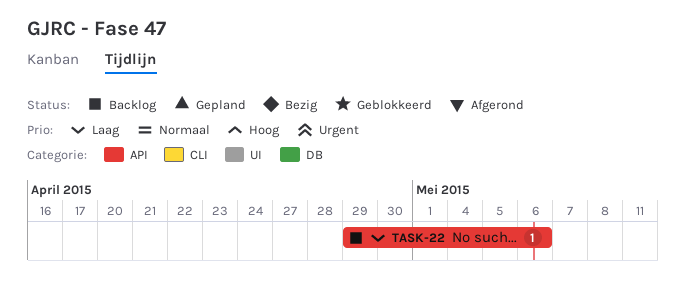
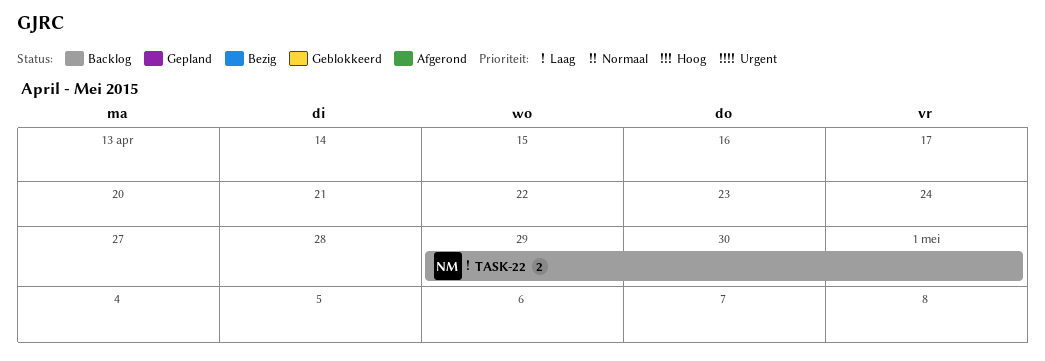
TASK-22, estimate: 1 -> 2
TASK-22, due: May 6 -> May 1

